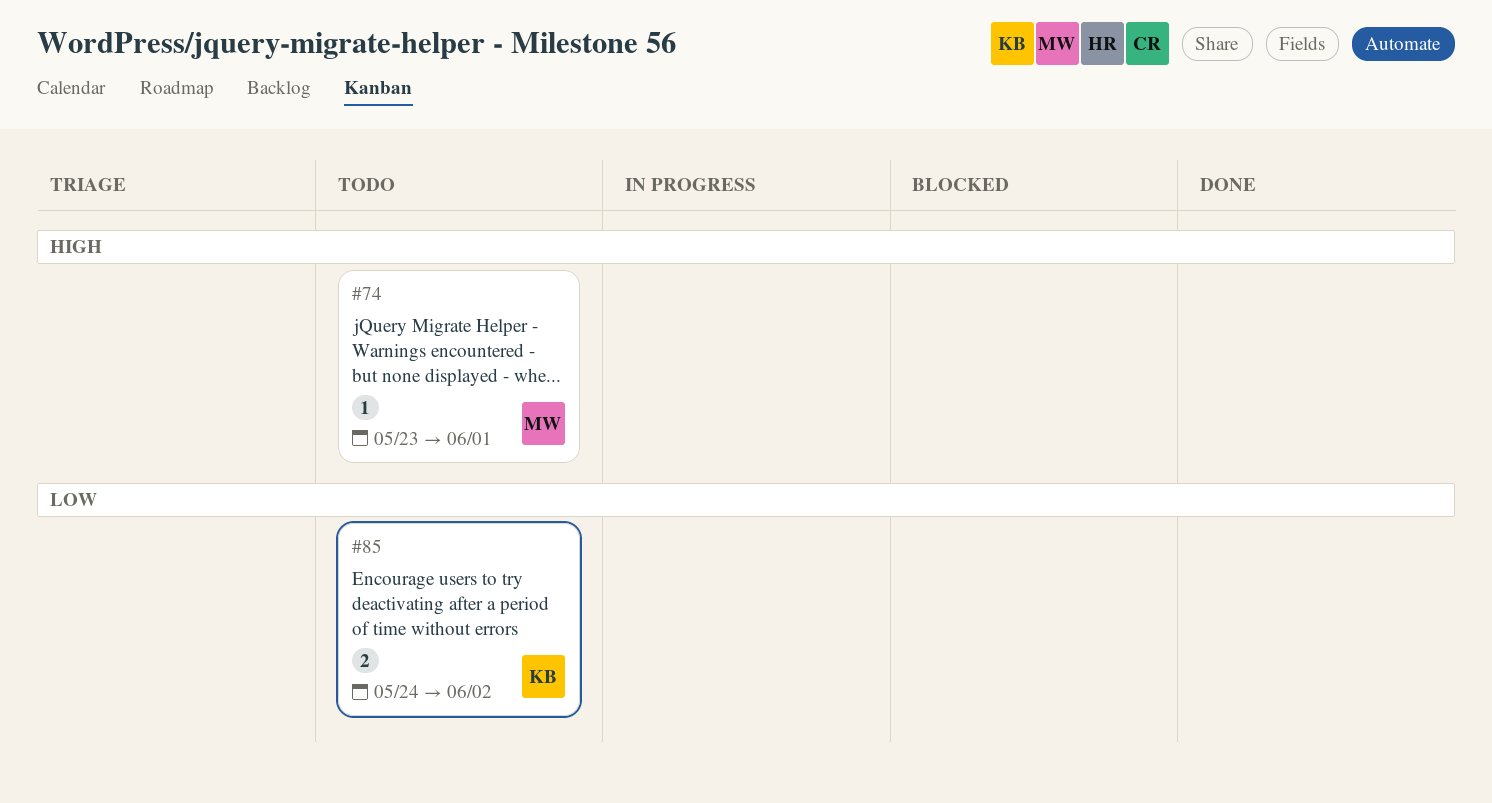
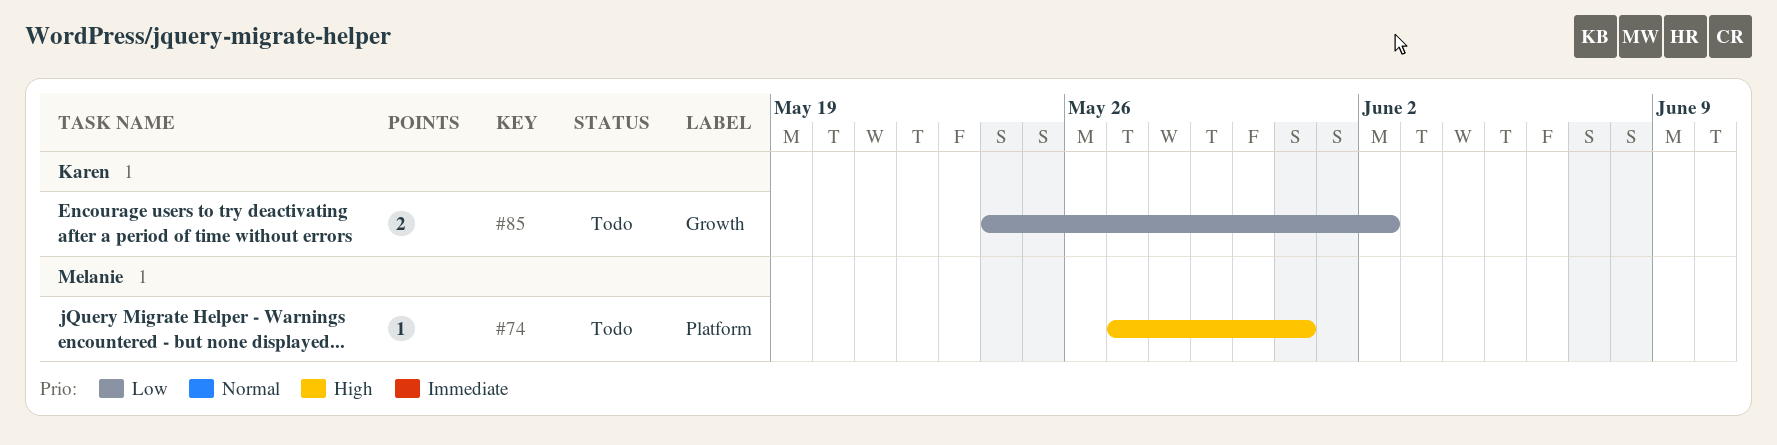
#74, start: May 23 -> May 27
#74, due: Jun 1 -> May 31

